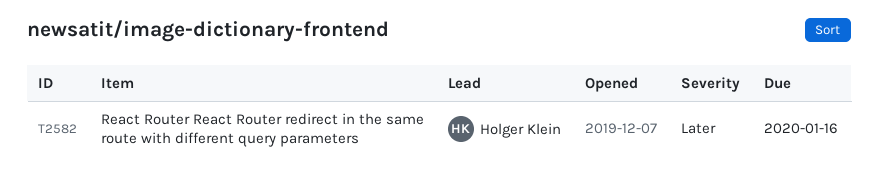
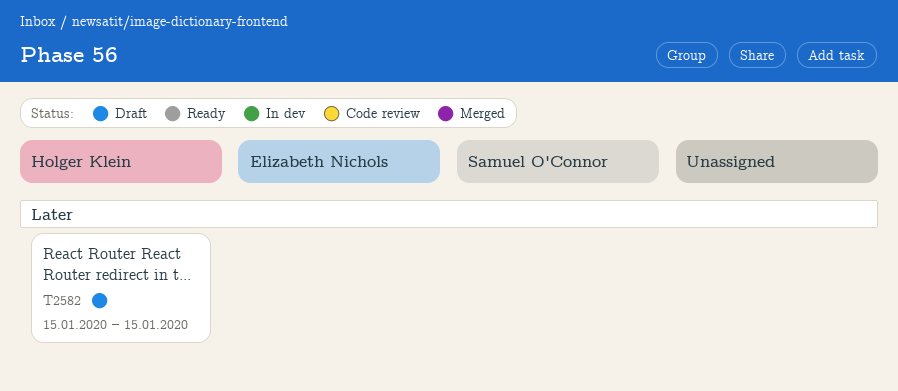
T2582, due: Jan 16 -> Jan 15

